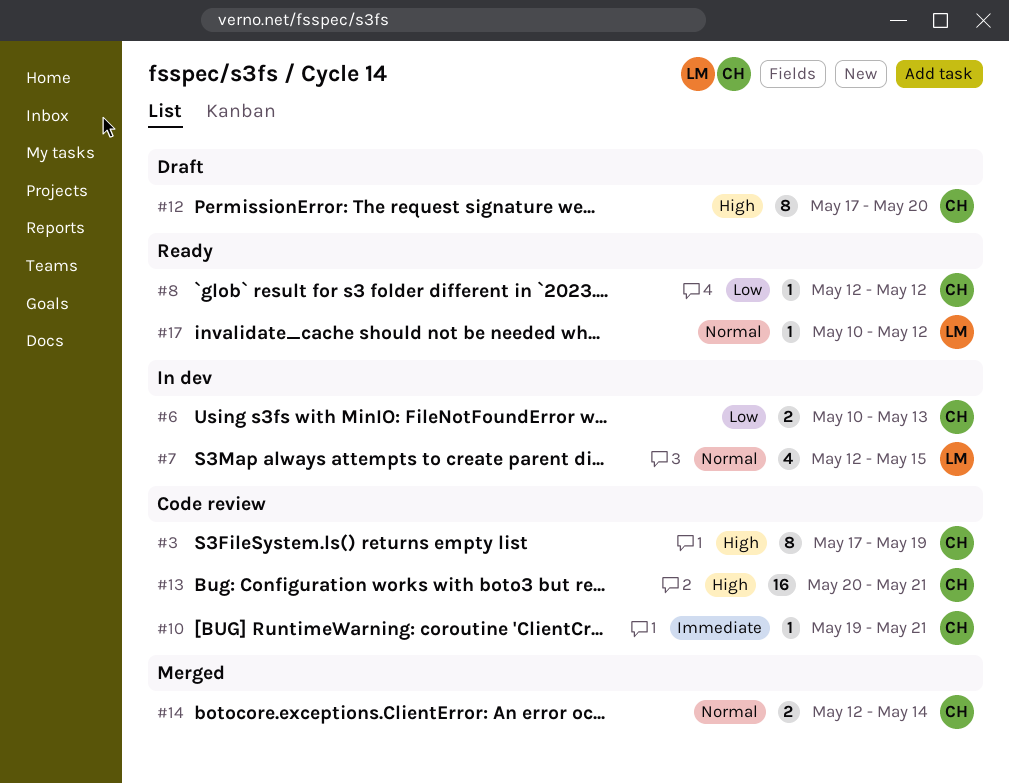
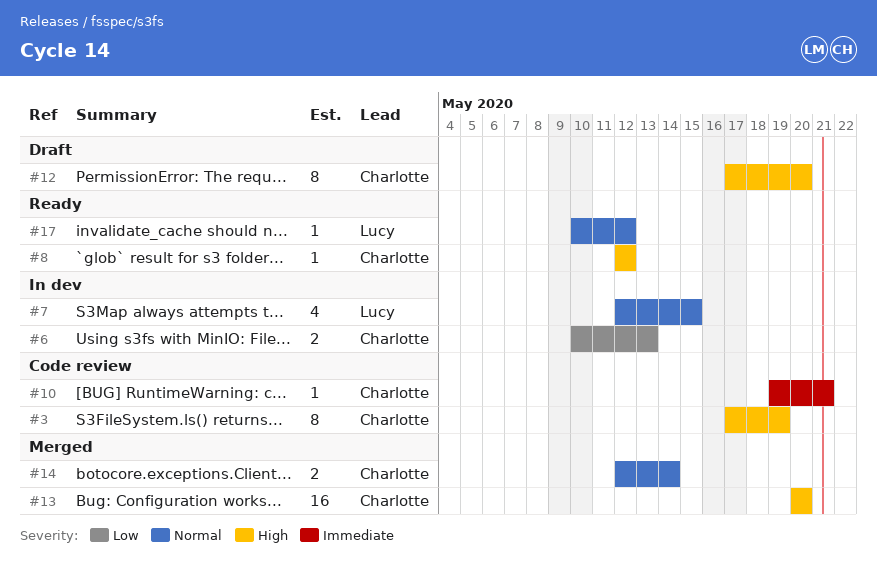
#8, priority: Low -> High
#13, status: Code review -> Merged
#13, due: May 21 -> May 20

